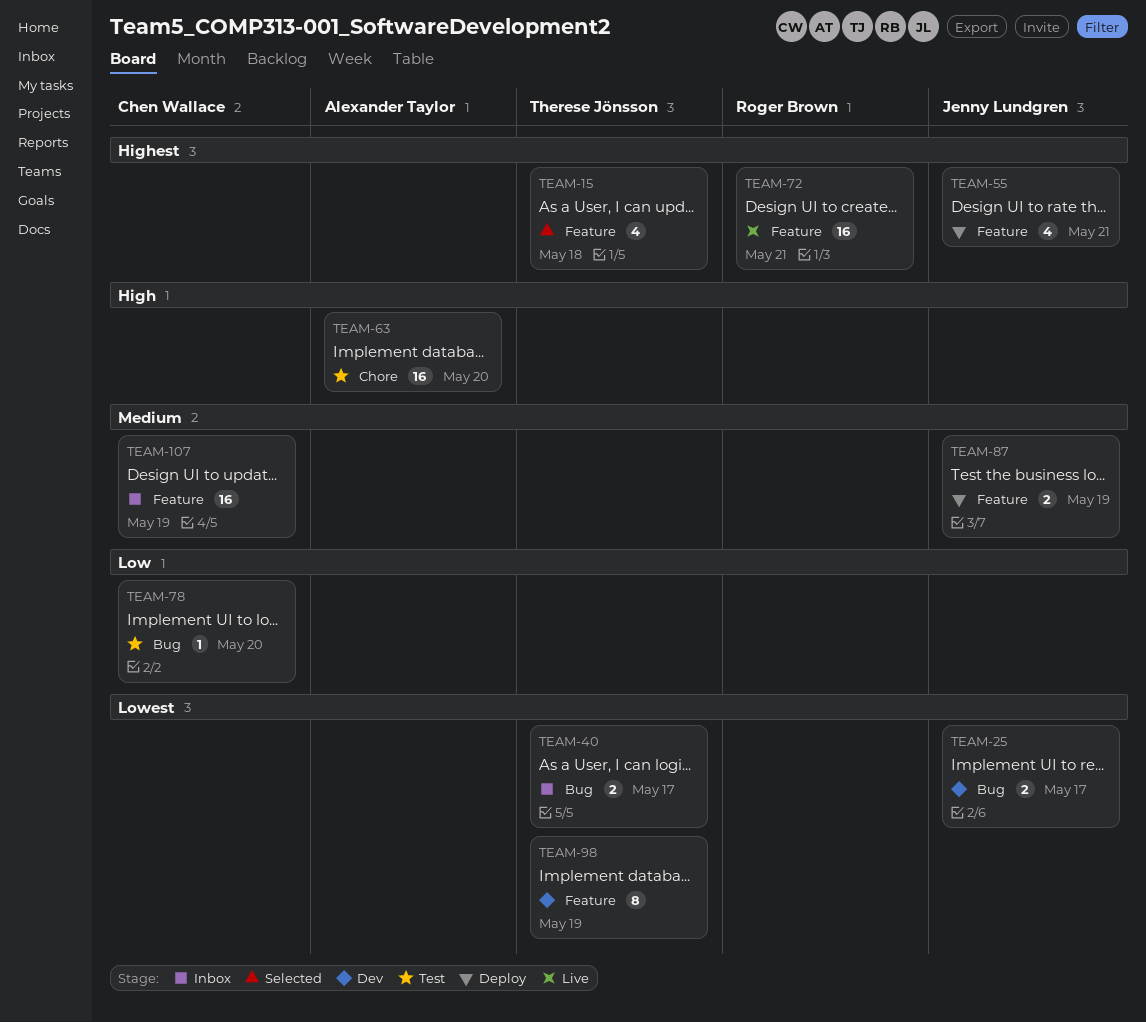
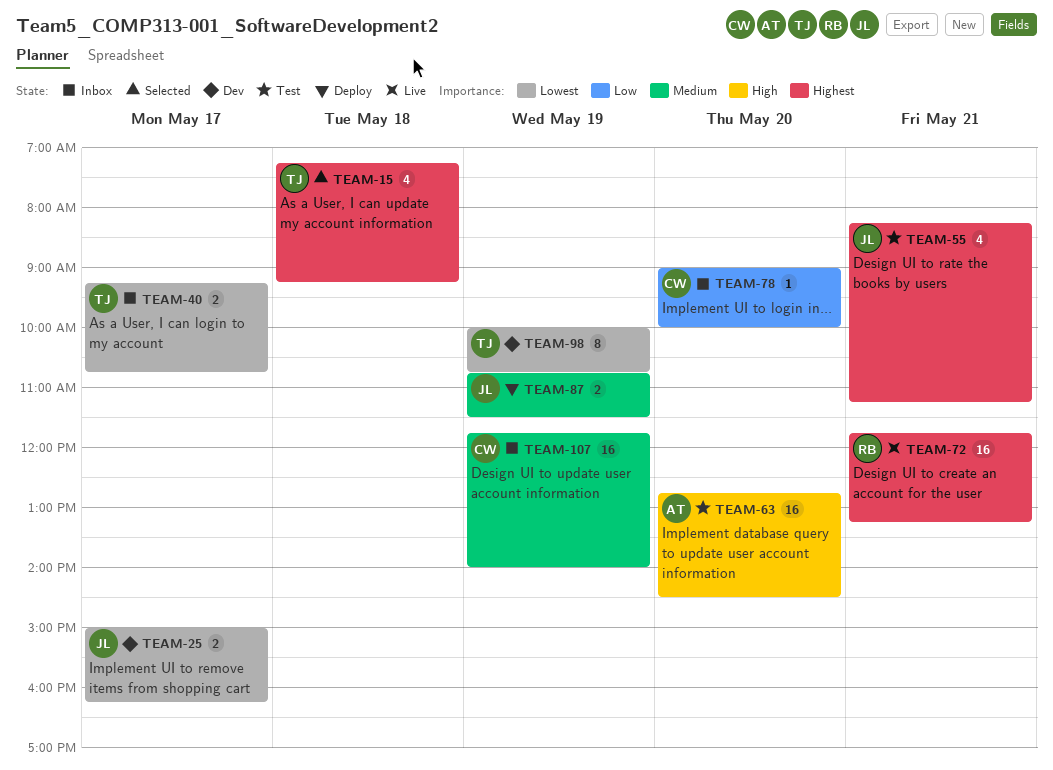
TEAM-55, status: Deploy -> Test
TEAM-78, status: Test -> Inbox

